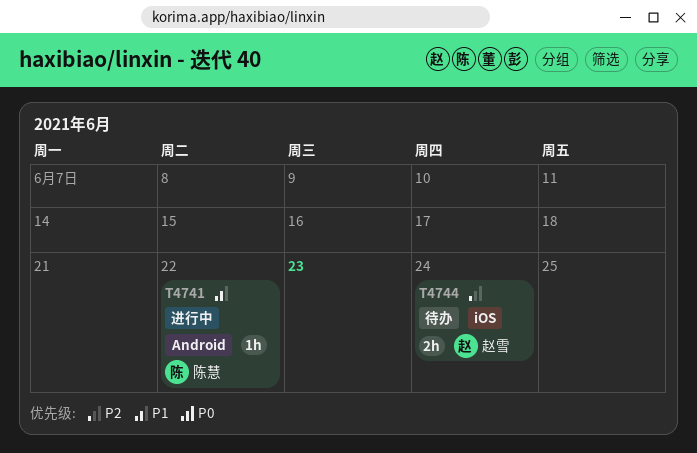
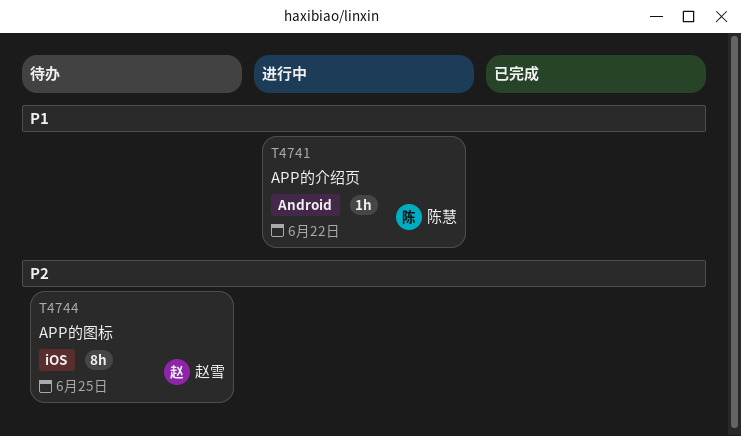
T4744, estimate: 2h -> 8h
T4744, due: Jun 24 -> Jun 25

